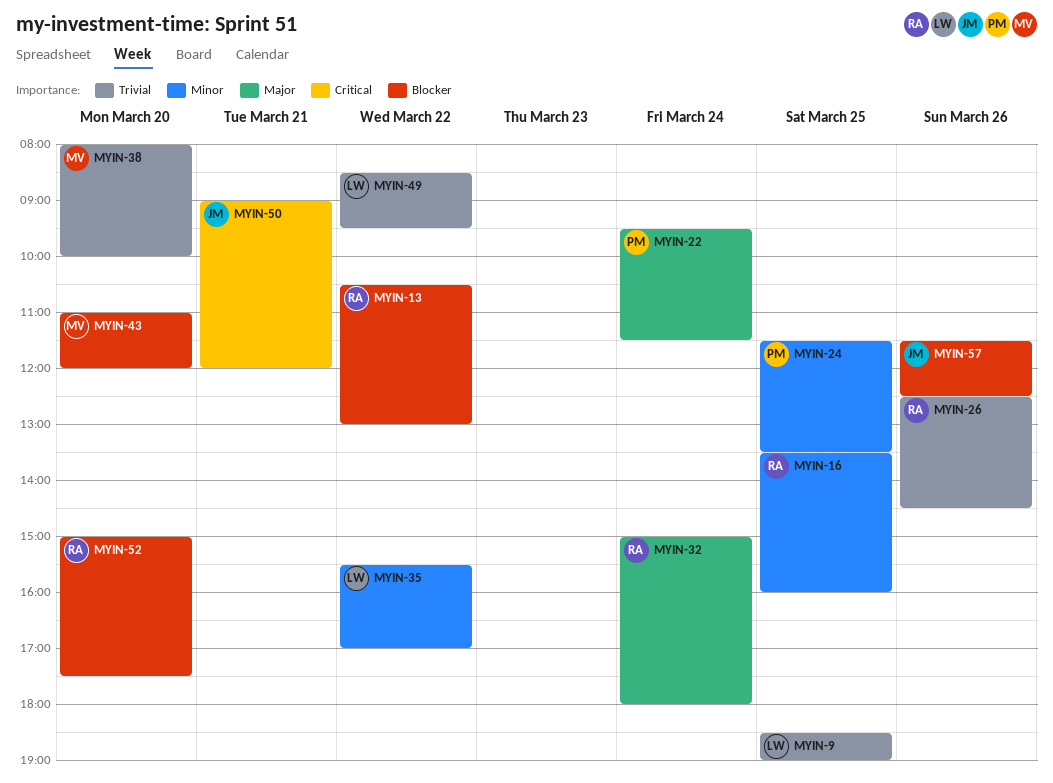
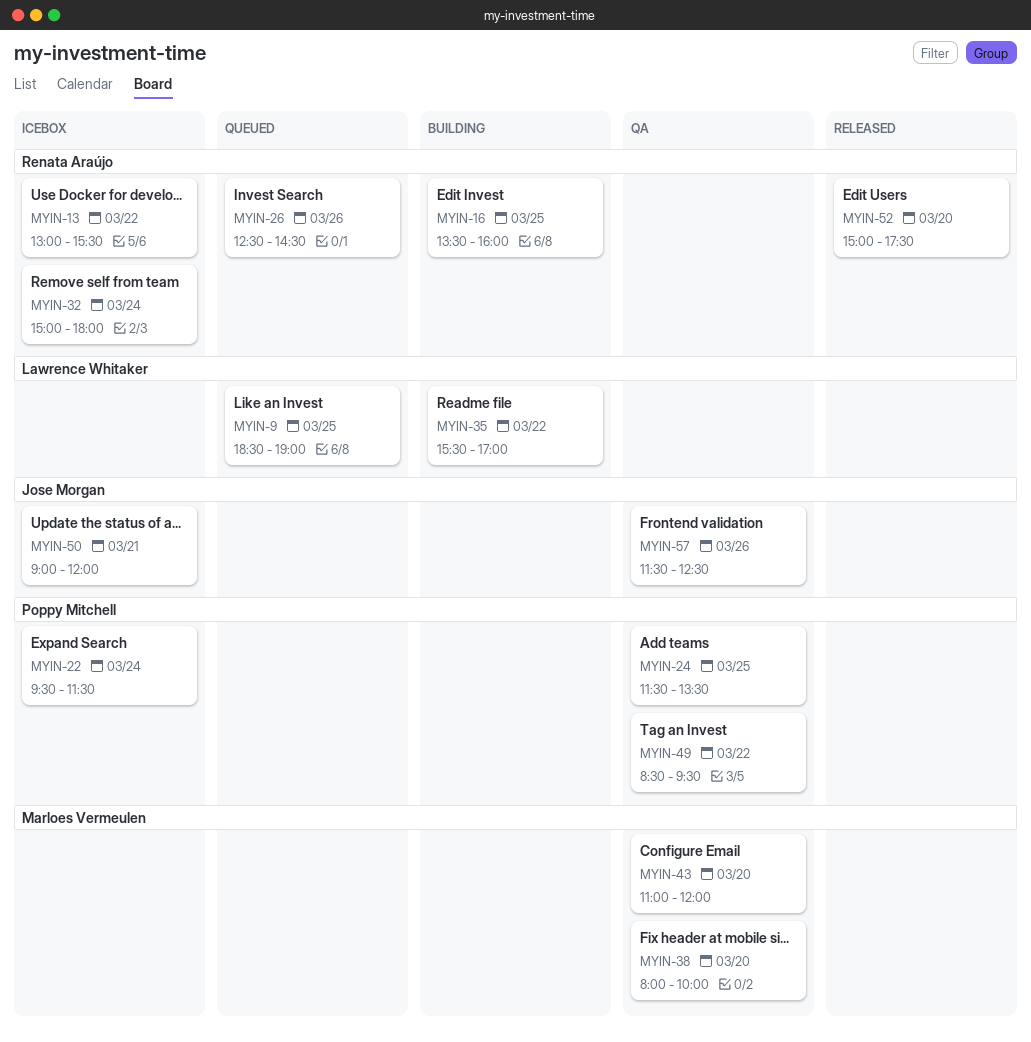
MYIN-13, begins: 10:30 -> 13:00
MYIN-13, ends: 13:00 -> 15:30
MYIN-49, owner: Lawrence Whitaker -> Poppy Mitchell

